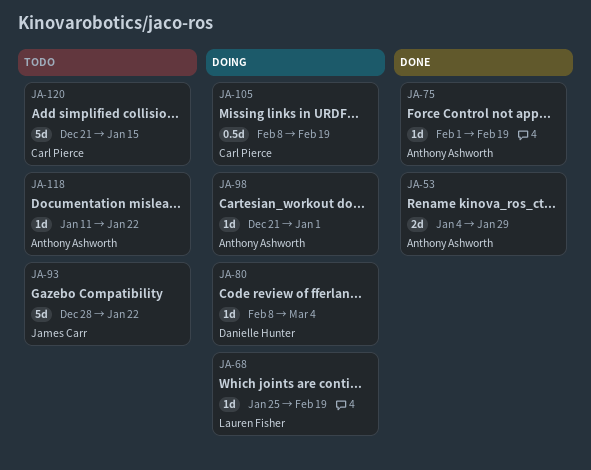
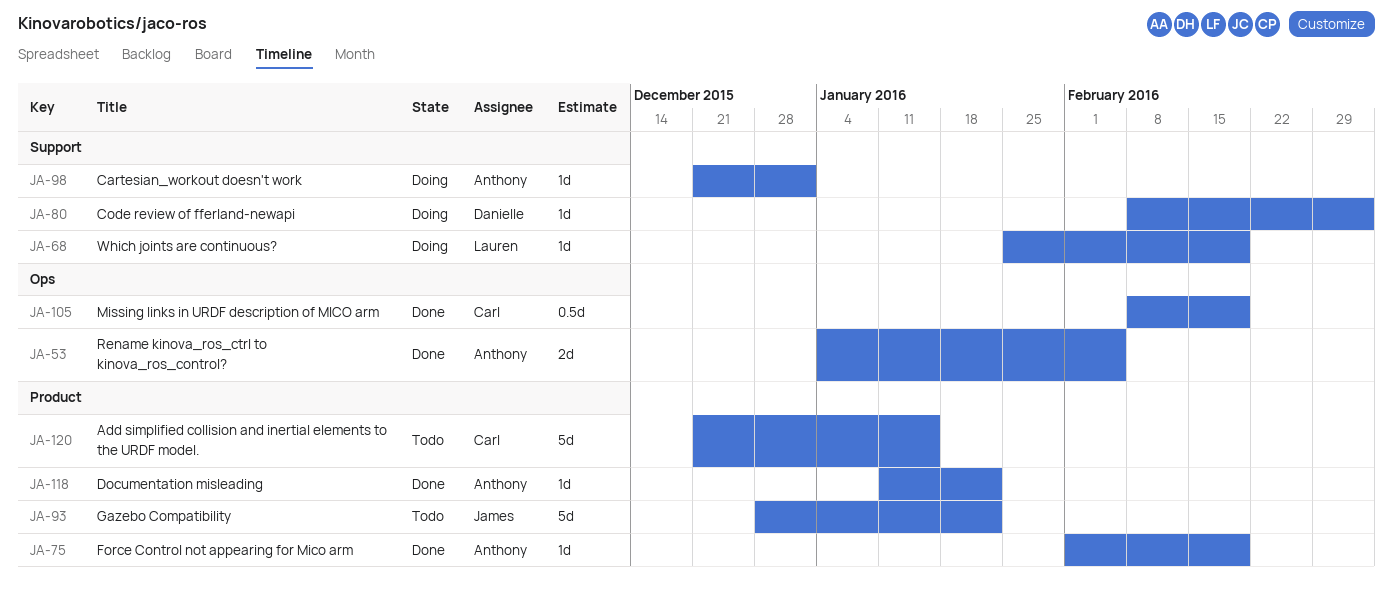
JA-53, due: Jan 29 -> Feb 5
JA-105, status: Doing -> Done
JA-118, status: Todo -> Done

